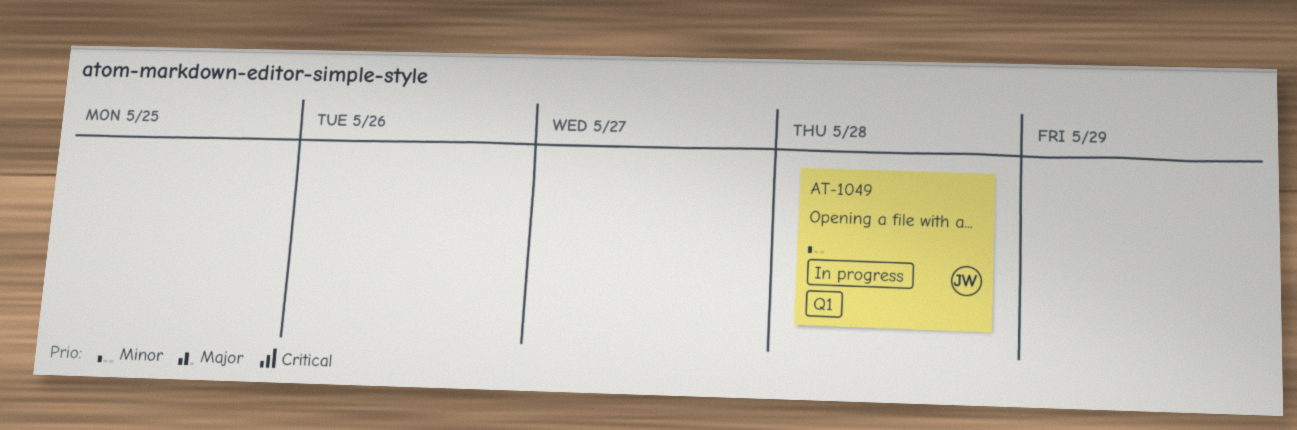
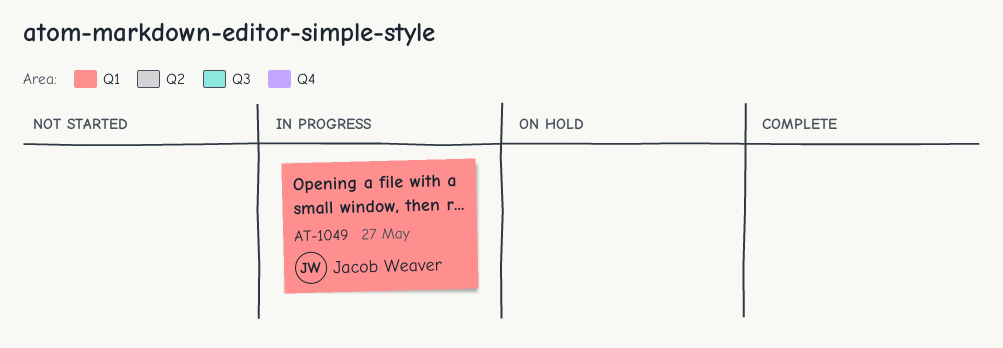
AT-1049, due: May 28 -> May 27

